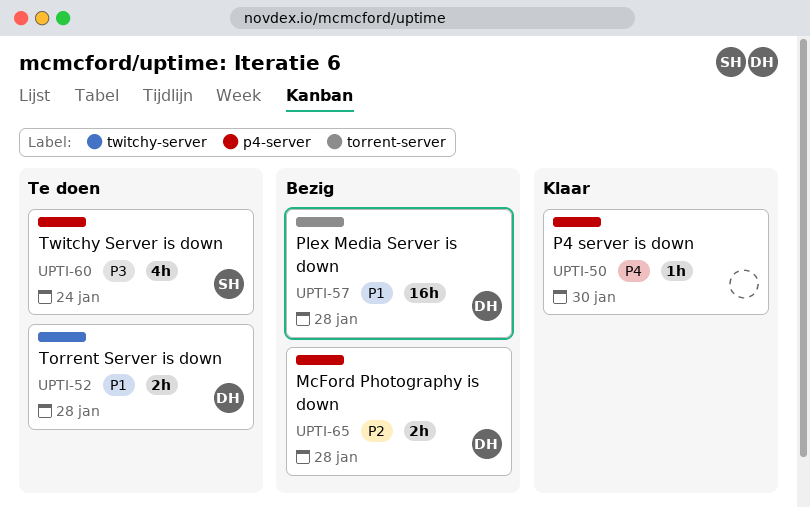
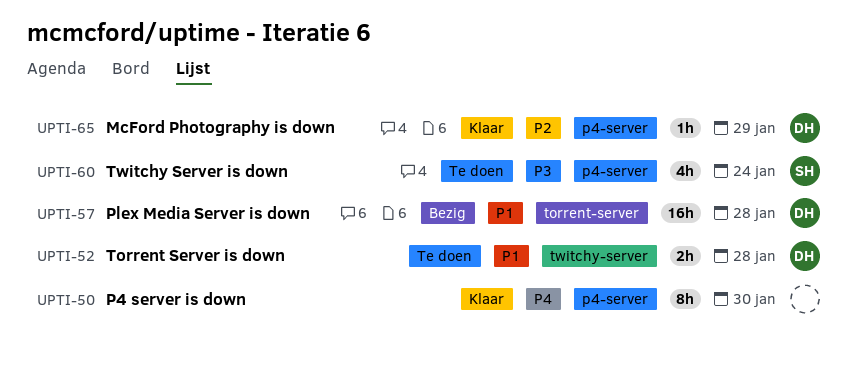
UPTI-50, estimate: 1h -> 8h
UPTI-65, status: Bezig -> Klaar
UPTI-65, estimate: 2h -> 1h
UPTI-65, due: Jan 28 -> Jan 29

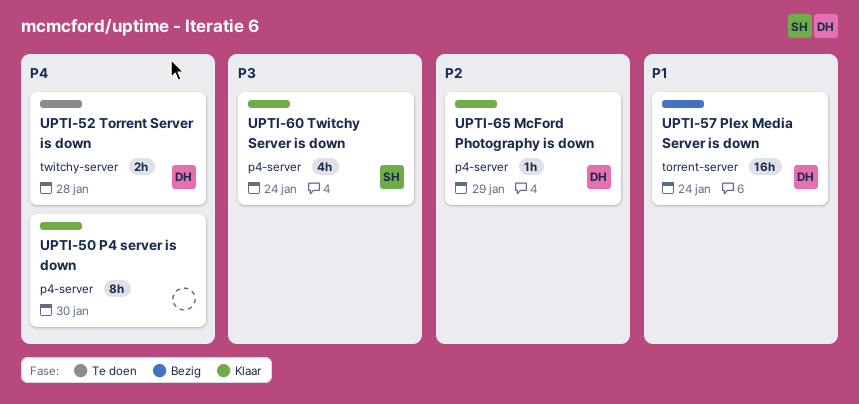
UPTI-52, priority: P1 -> P4
UPTI-57, due: Jan 28 -> Jan 24
UPTI-60, status: Te doen -> Klaar

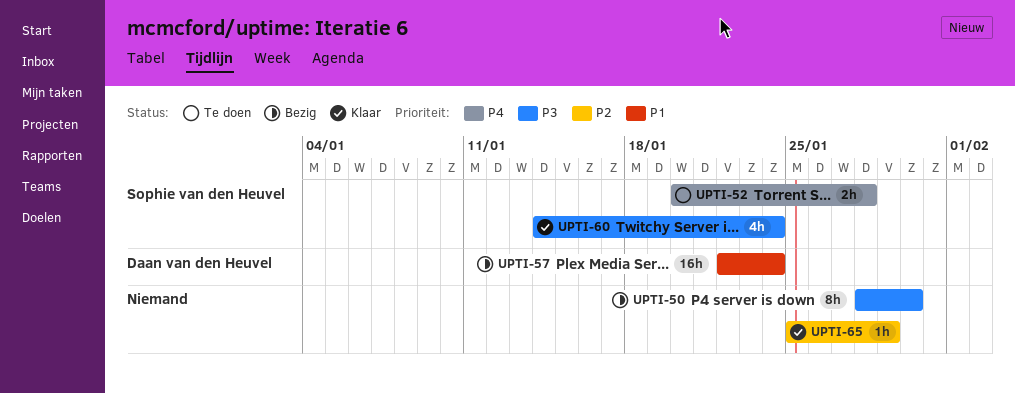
UPTI-50, status: Klaar -> Bezig
UPTI-50, priority: P4 -> P3
UPTI-52, owner: Daan van den Heuvel -> Sophie van den Heuvel
UPTI-65, owner: Daan van den Heuvel -> none

